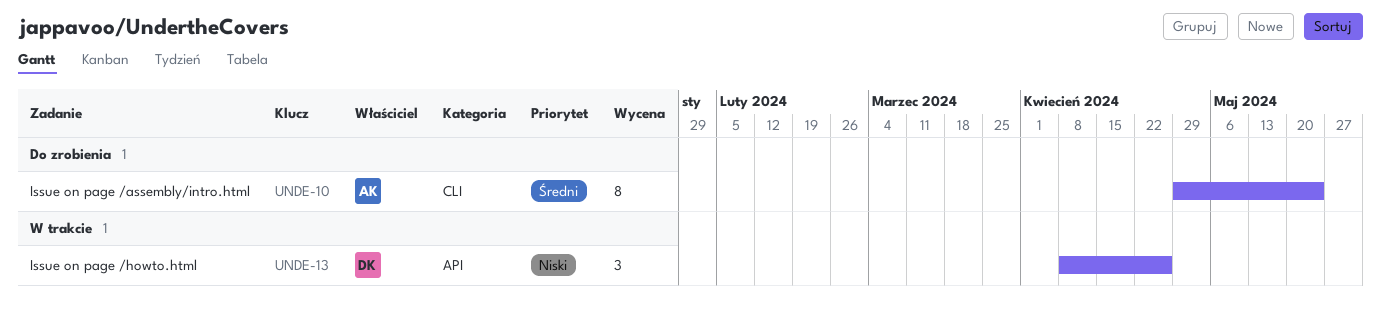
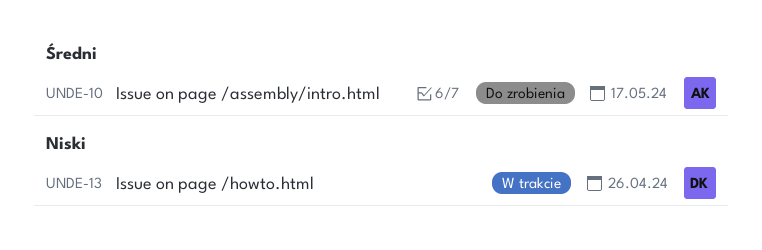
UNDE-10, due: May 24 -> May 17

